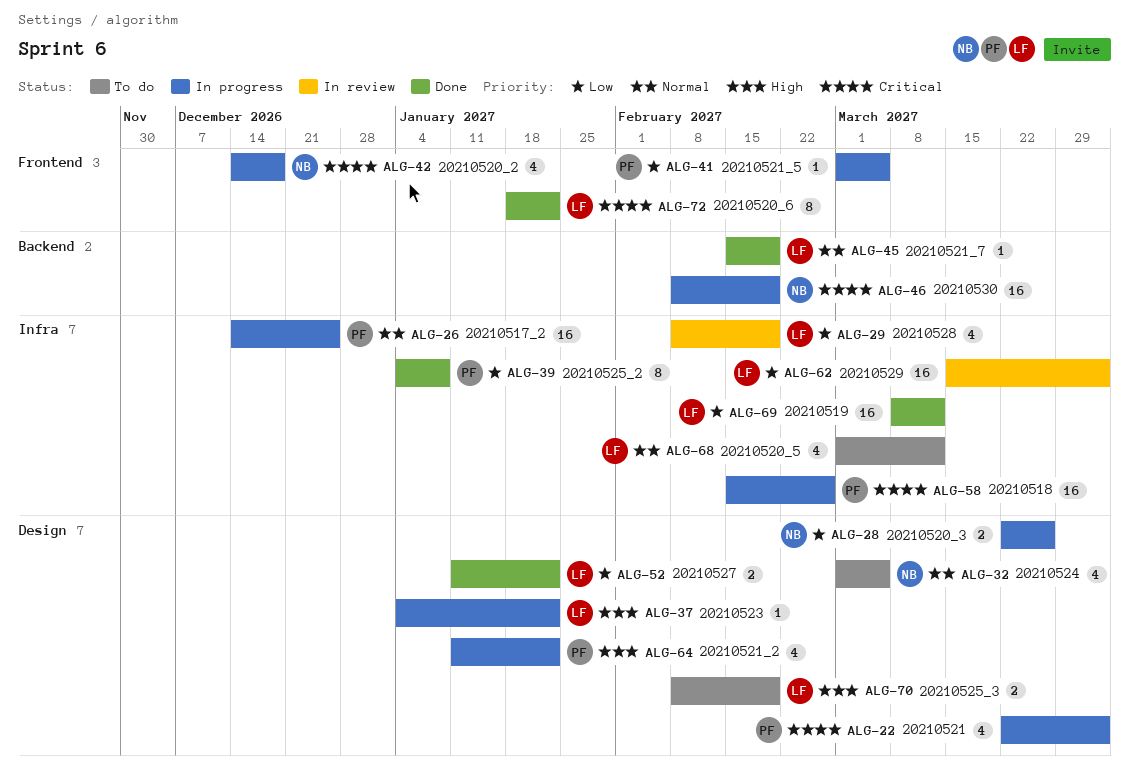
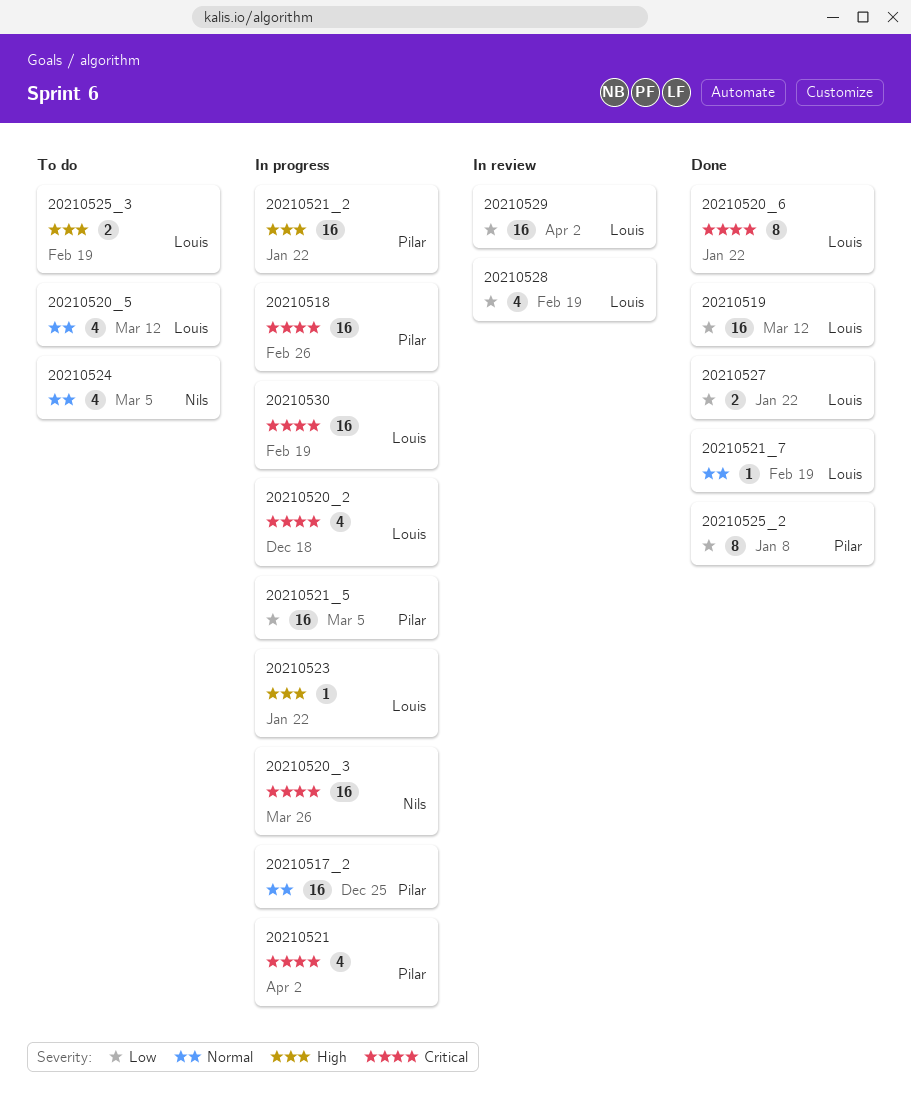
20210520_2, owner: Nils -> Louis
20210520_3, priority: Low -> Critical
20210520_3, estimate: 2 -> 16
20210521_2, estimate: 4 -> 16
20210521_5, estimate: 1 -> 16
20210530, owner: Nils -> Louis

